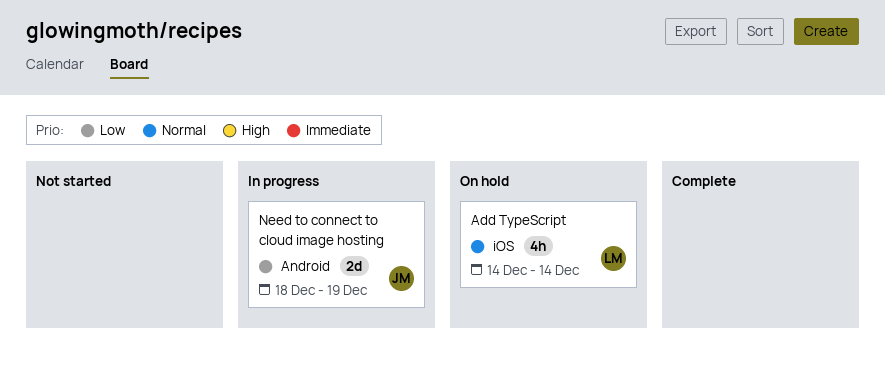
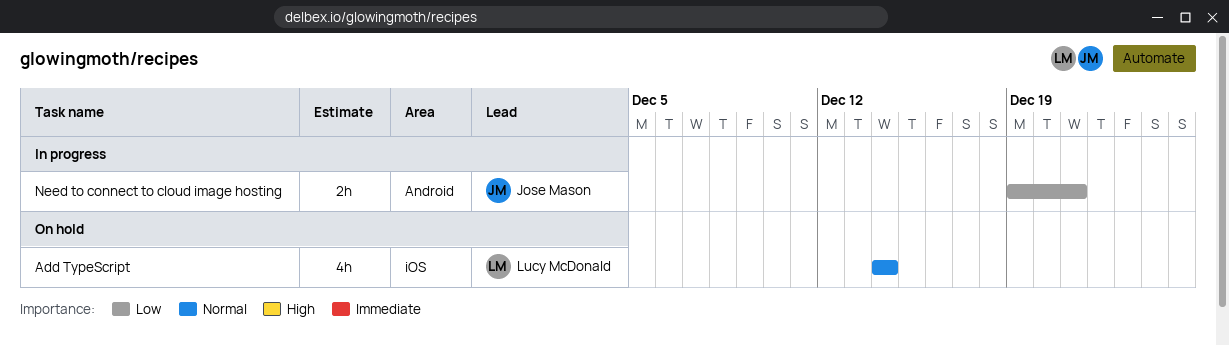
Need to connect to cloud image hosting, estimate: 2d -> 2h
Need to connect to cloud image hosting, start: Dec 18 -> Dec 19
Need to connect to cloud image hosting, due: Dec 19 -> Dec 21

